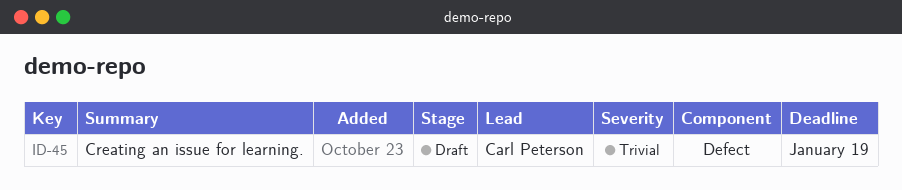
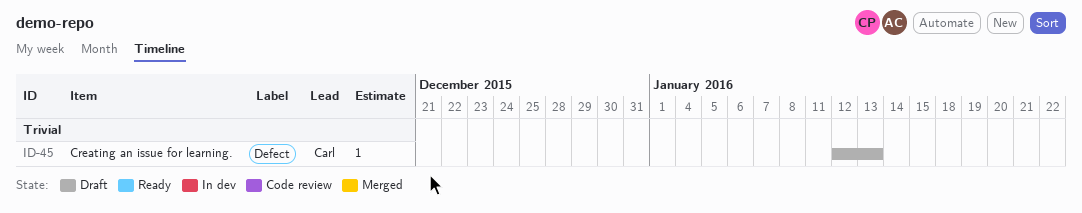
ID-45, due: Jan 19 -> Jan 13

